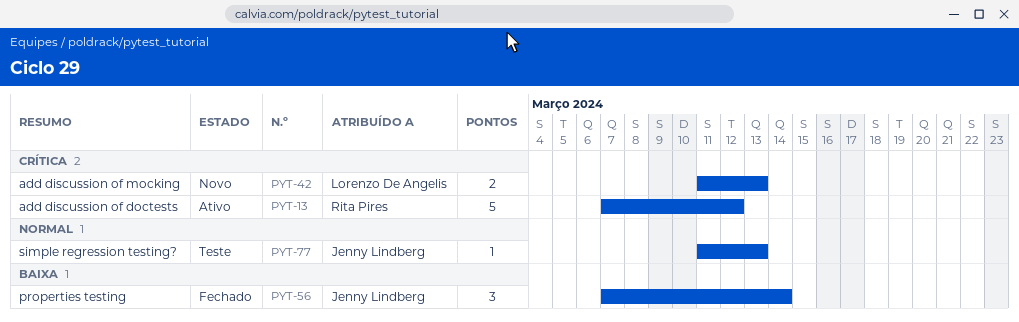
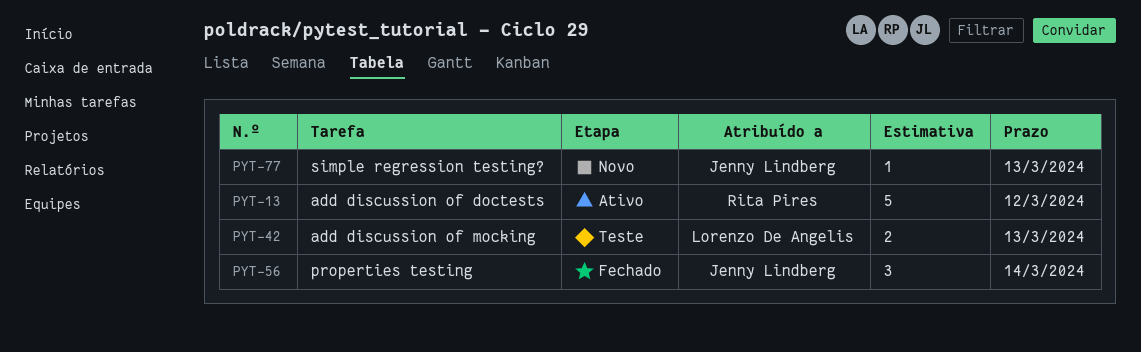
PYT-42, status: Novo -> Teste
PYT-77, status: Teste -> Novo

